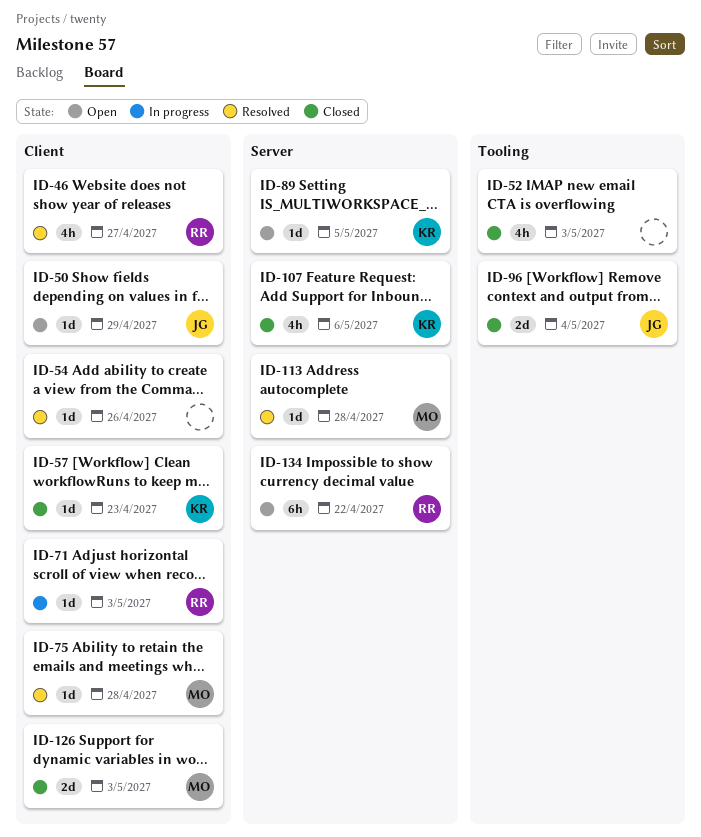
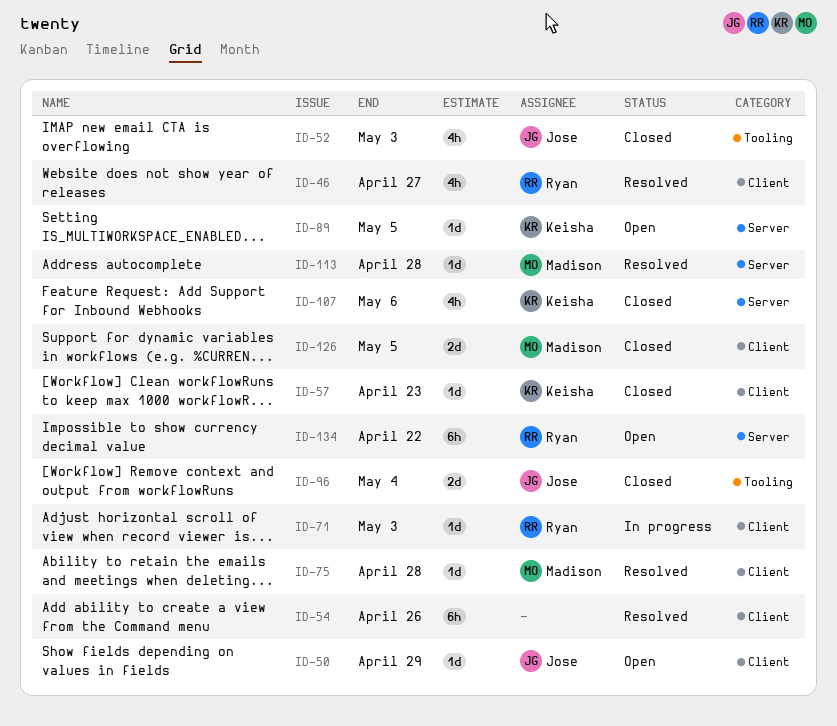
ID-52, owner: none -> Jose
ID-54, estimate: 1d -> 6h
ID-126, due: May 3 -> May 5

